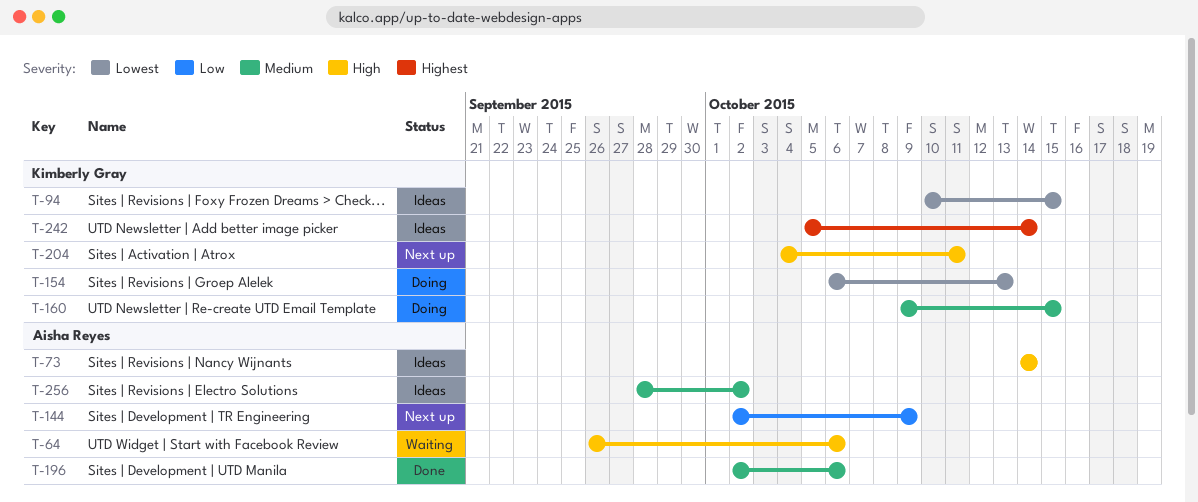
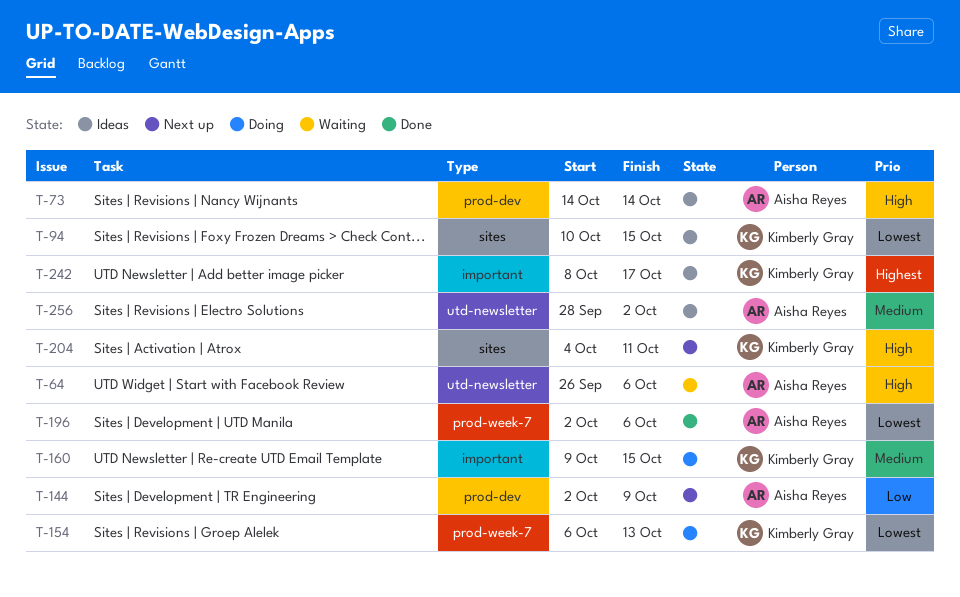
T-196, priority: Medium -> Lowest
T-242, start: Oct 5 -> Oct 8
T-242, due: Oct 14 -> Oct 17

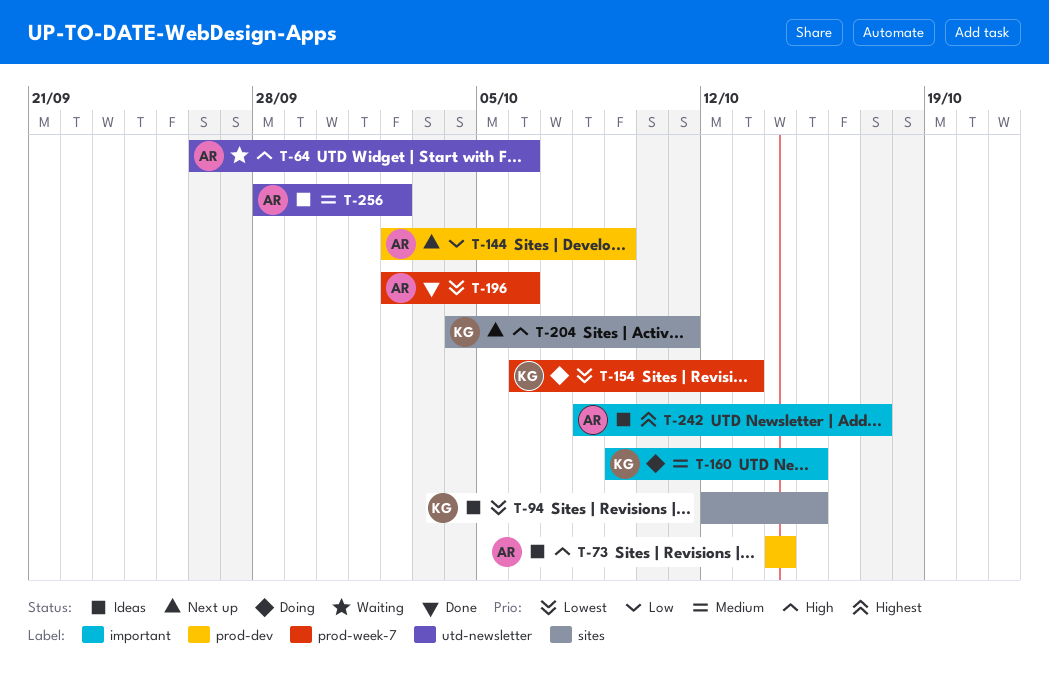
T-94, start: Oct 10 -> Oct 12
T-242, owner: Kimberly Gray -> Aisha Reyes

